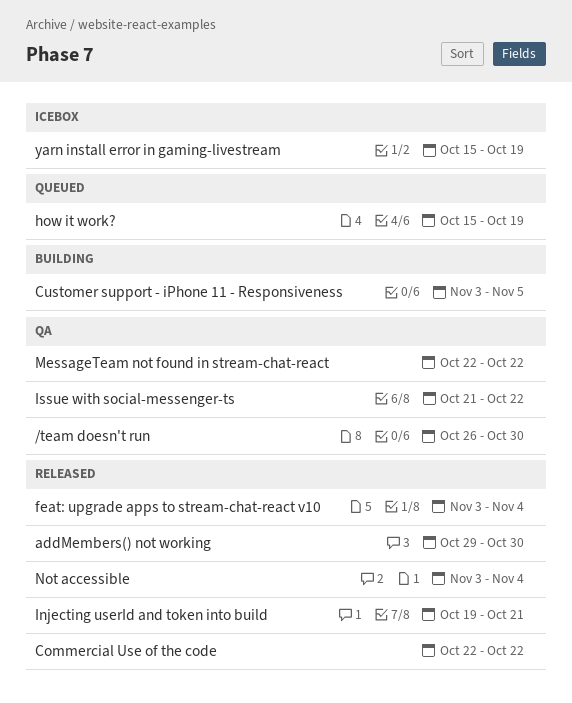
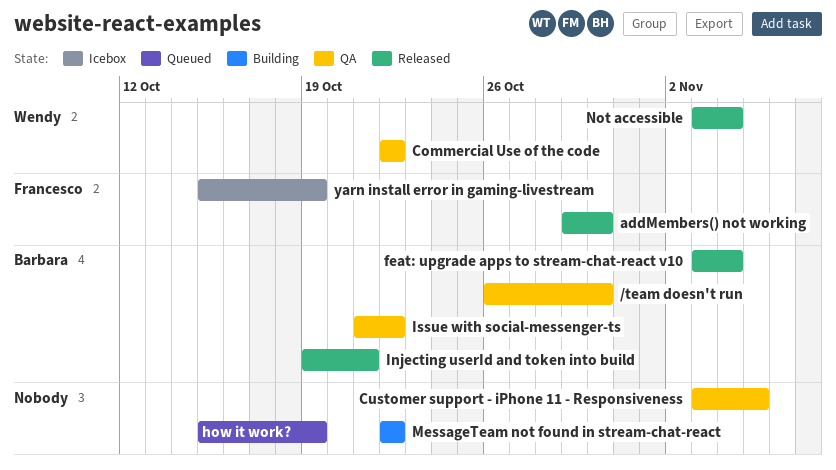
Commercial Use of the code, status: Released -> QA
Customer support - iPhone 11 - Responsiveness, status: Building -> QA
MessageTeam not found in stream-chat-react, status: QA -> Building

